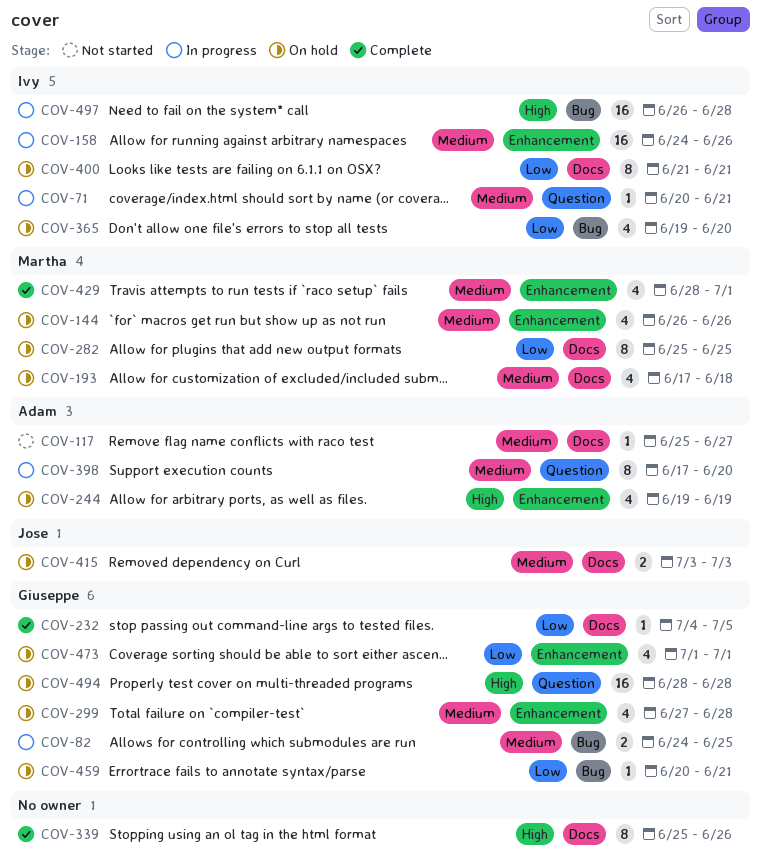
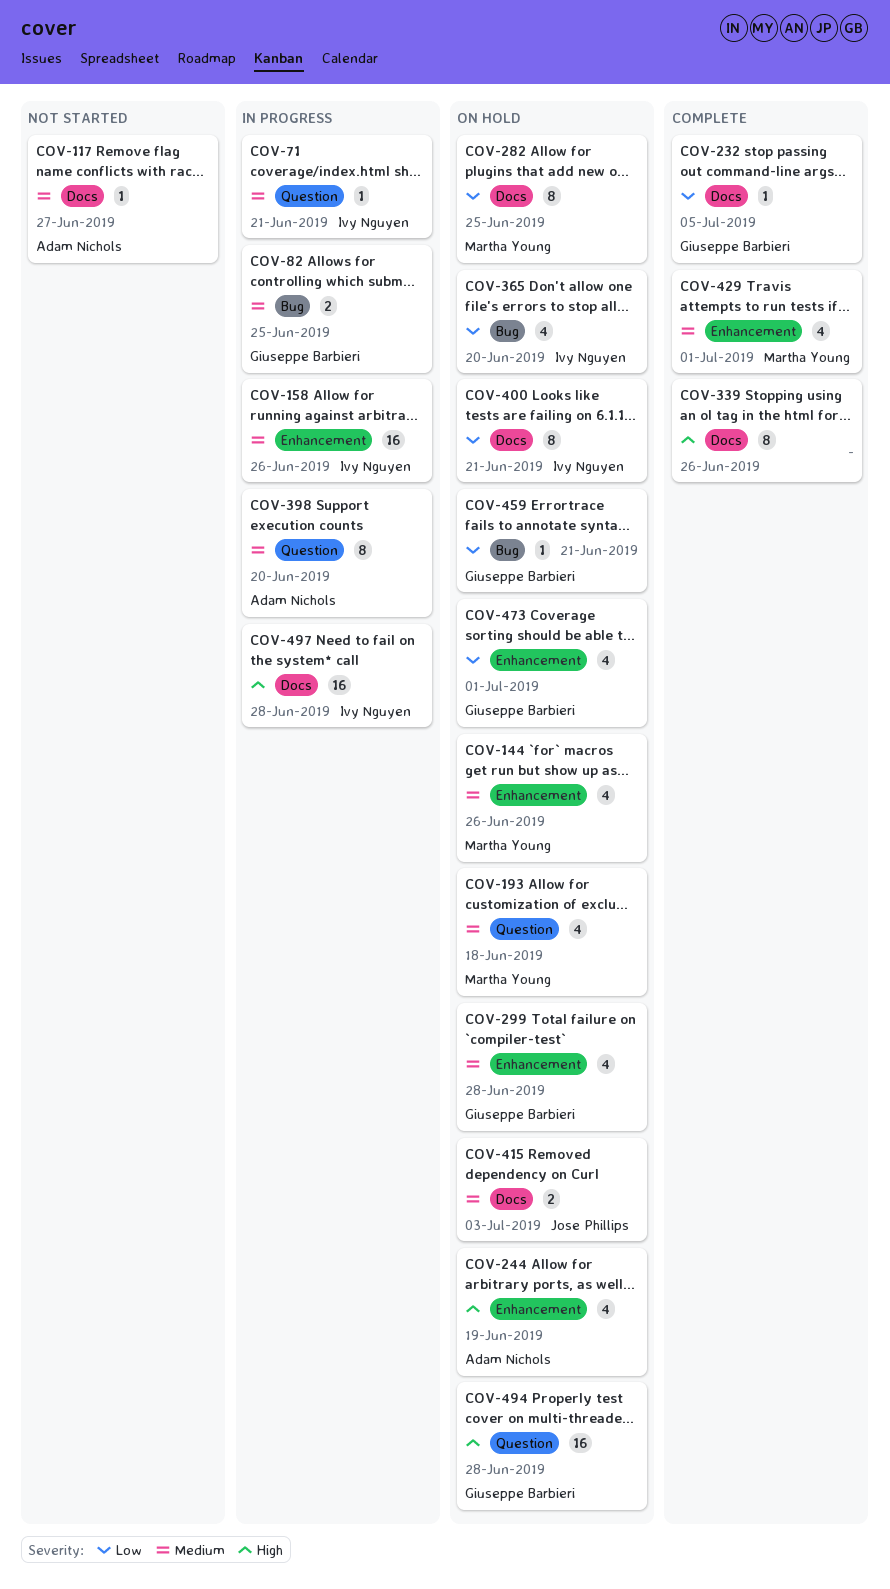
COV-193, label: Docs -> Question
COV-497, label: Bug -> Docs

